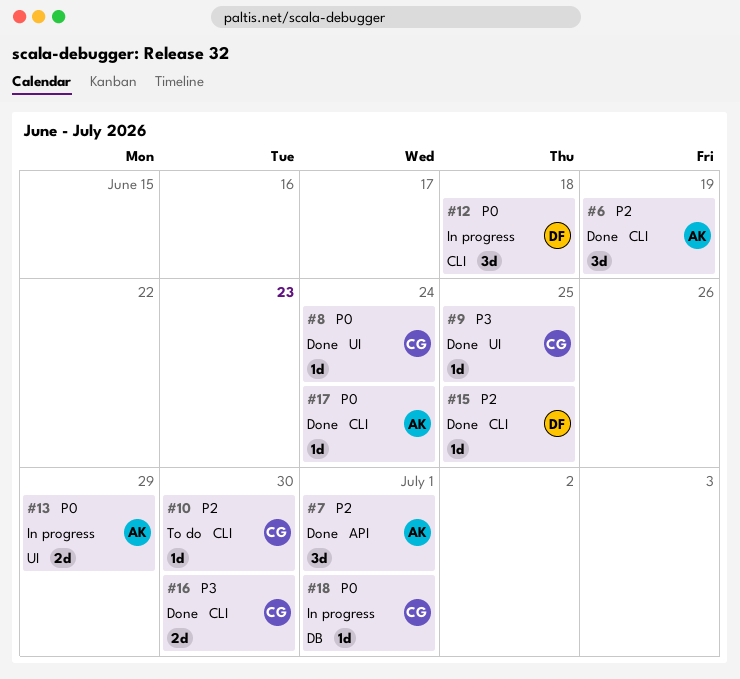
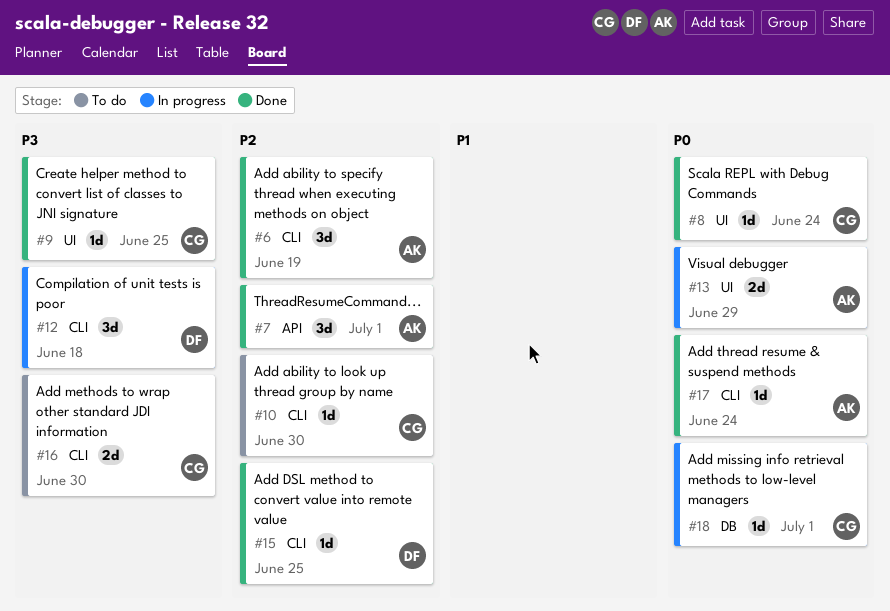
#12, priority: P0 -> P3
#16, status: Done -> To do

